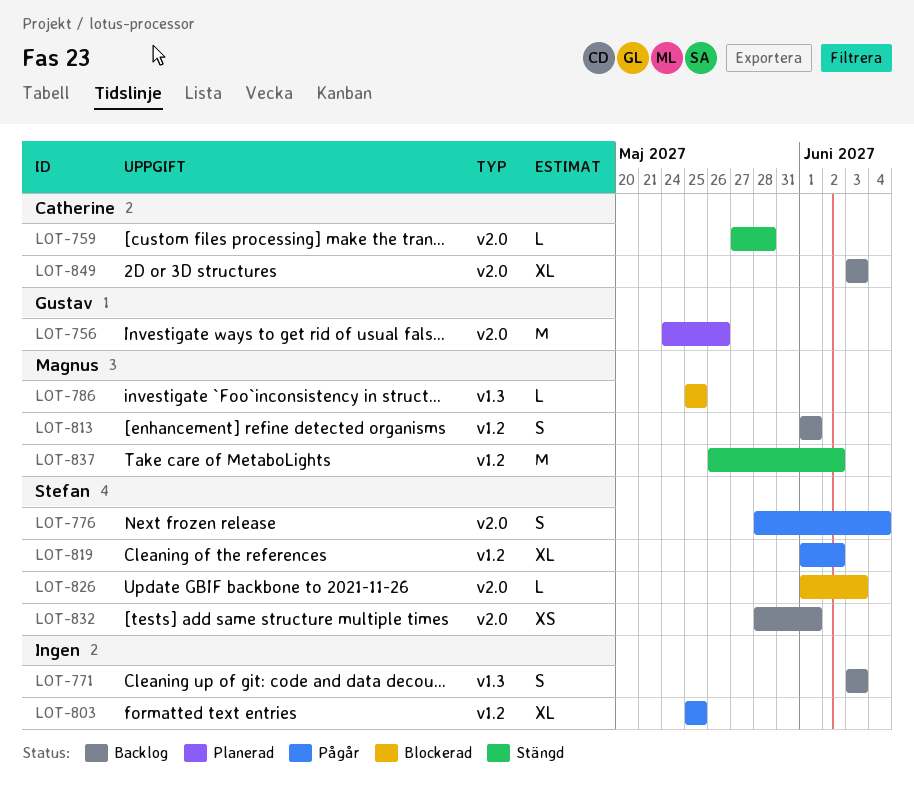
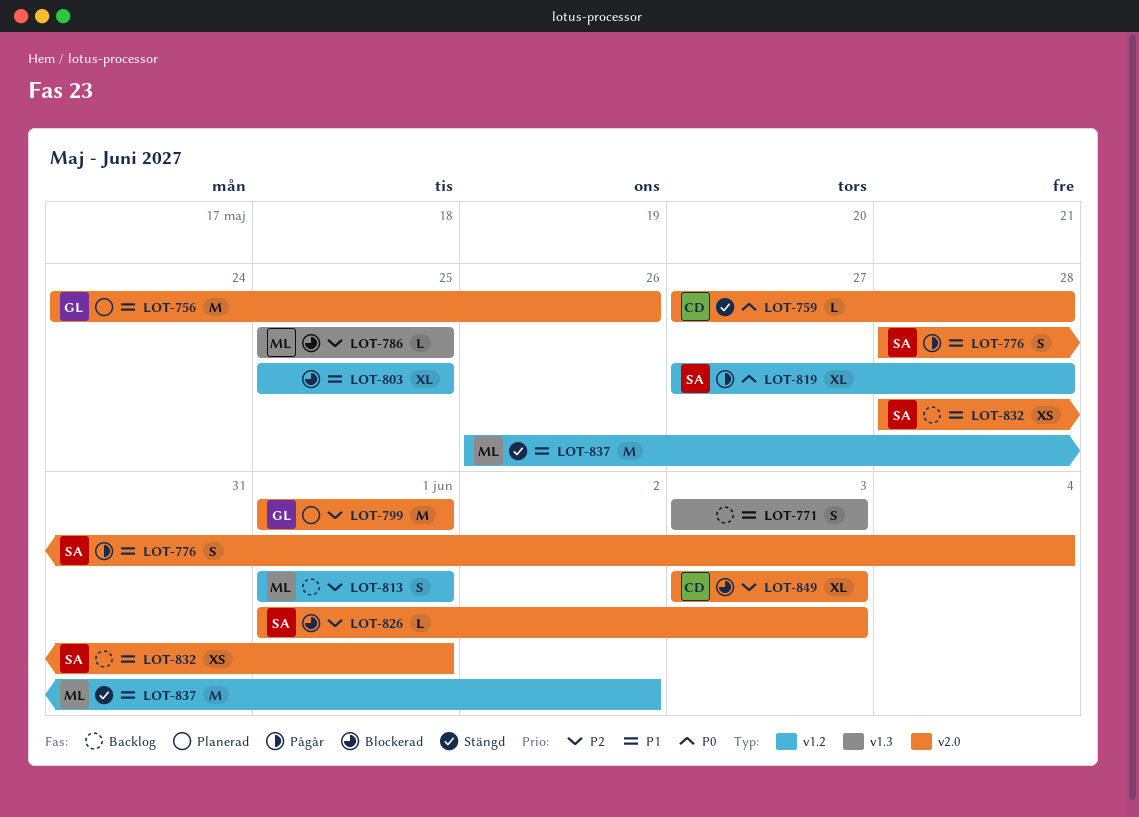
LOT-799: none -> present
LOT-803, status: Pågår -> Blockerad
LOT-819, start: Jun 1 -> May 27
LOT-819, due: Jun 2 -> May 28
LOT-849, status: Backlog -> Blockerad

